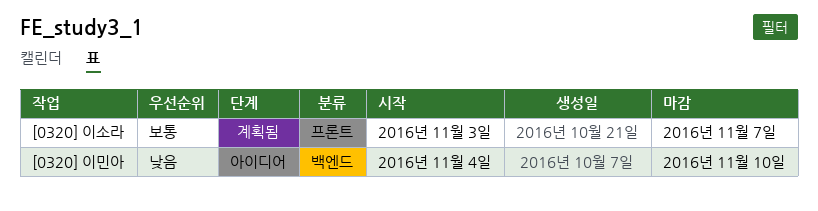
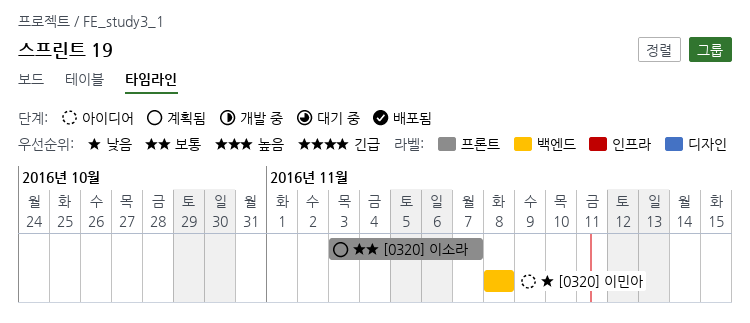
[0320] 이민아, start: Nov 4 -> Nov 8
[0320] 이민아, due: Nov 10 -> Nov 8

